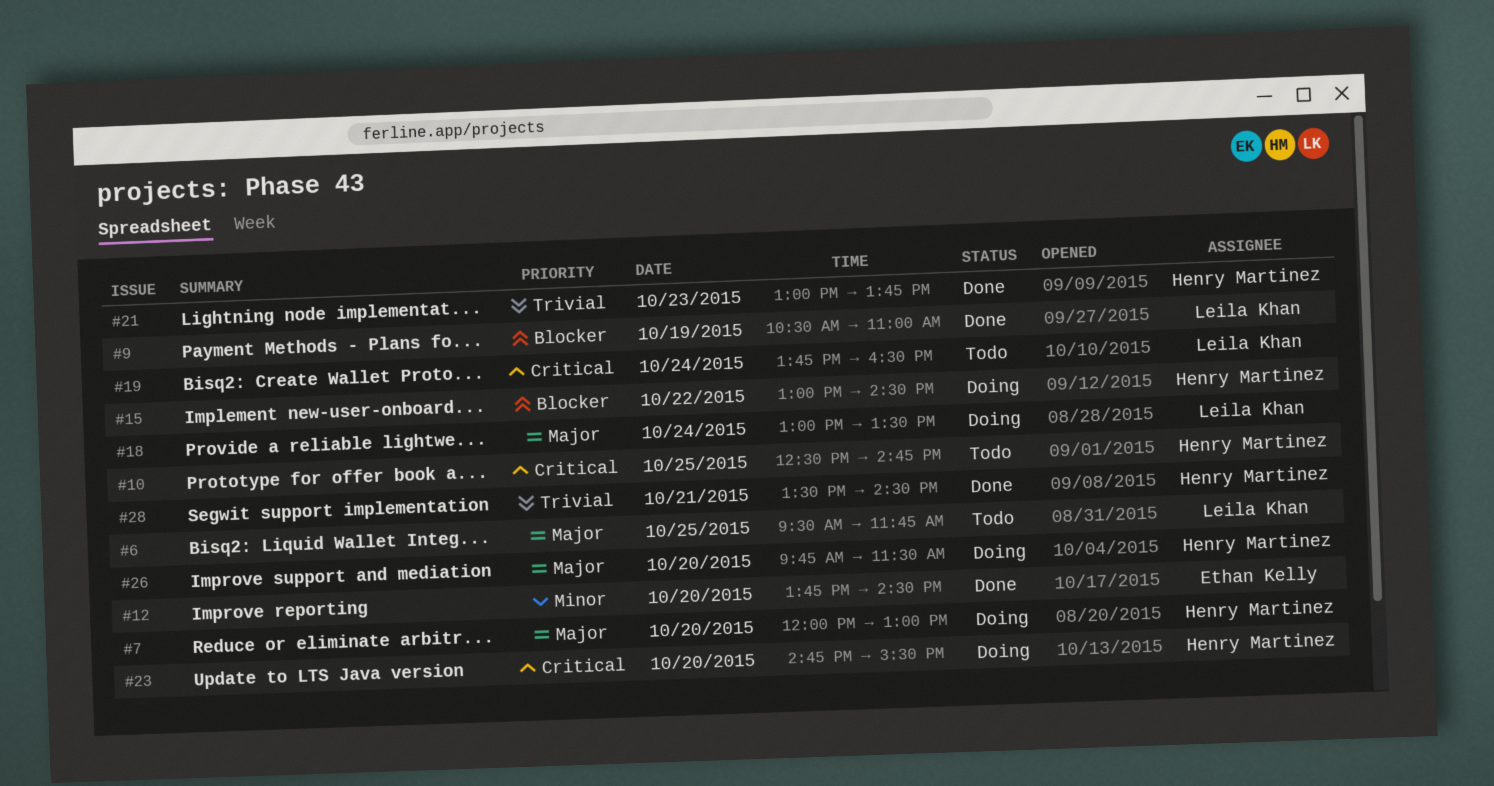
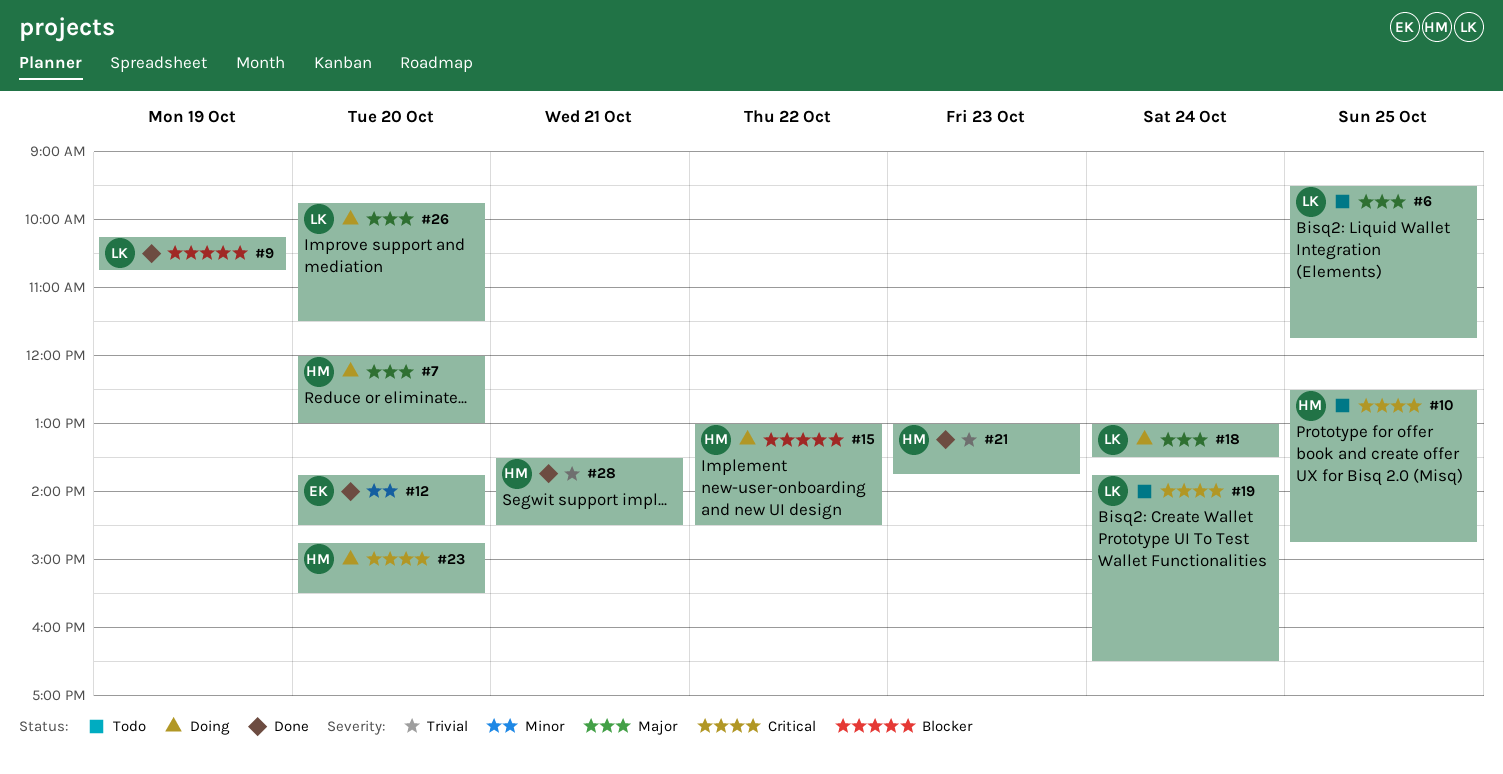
#9, begins: 10:30 -> 10:15
#9, ends: 11:00 -> 10:45
#26, owner: Henry Martinez -> Leila Khan

